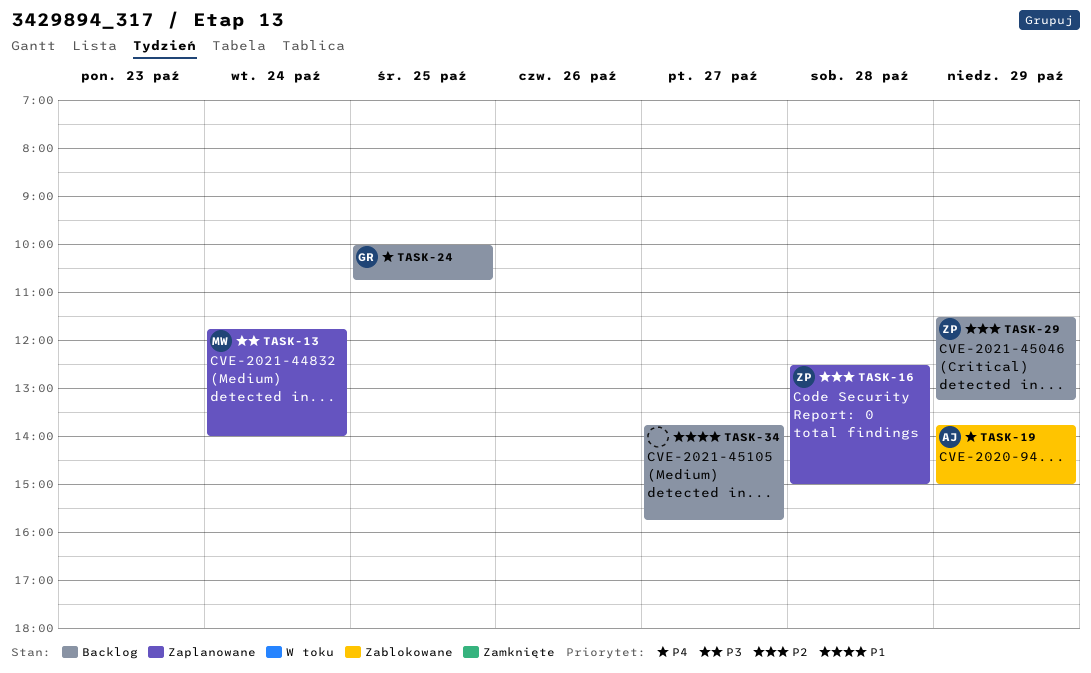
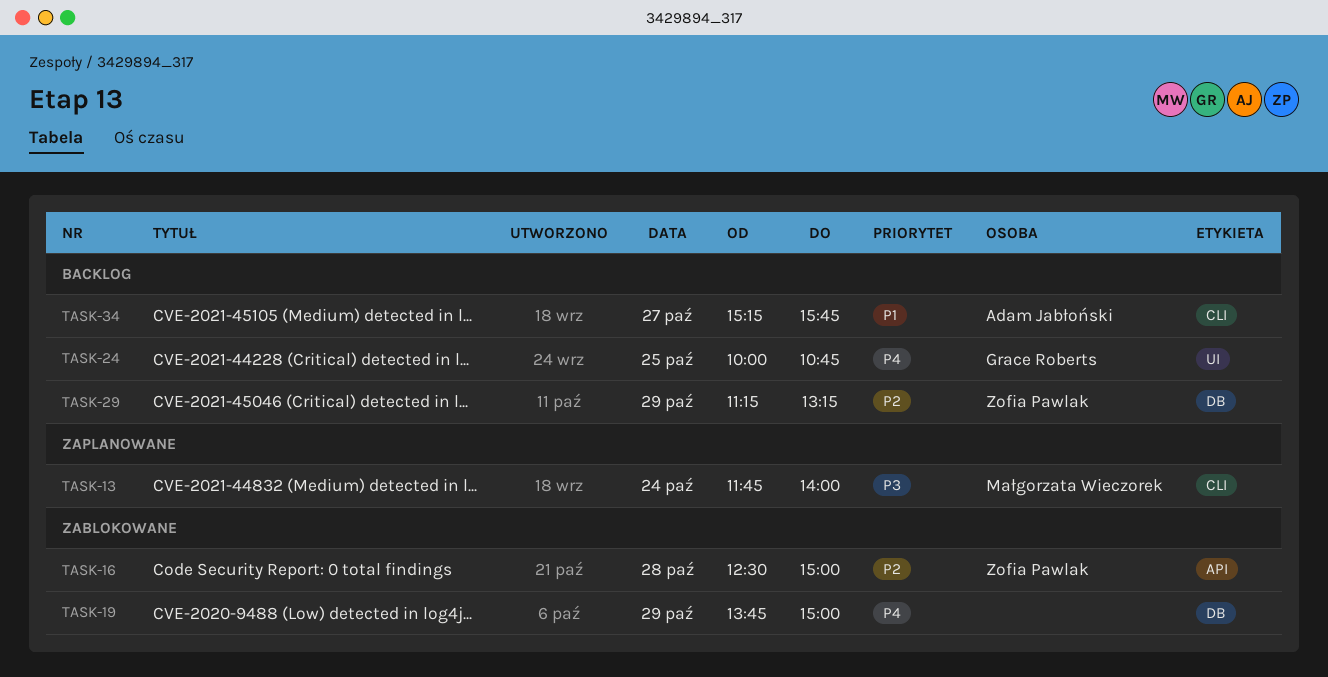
TASK-16, status: Zaplanowane -> Zablokowane
TASK-19, owner: Adam Jabłoński -> none
TASK-29, begins: 11:30 -> 11:15
TASK-34, owner: none -> Adam Jabłoński
TASK-34, begins: 13:45 -> 15:15

